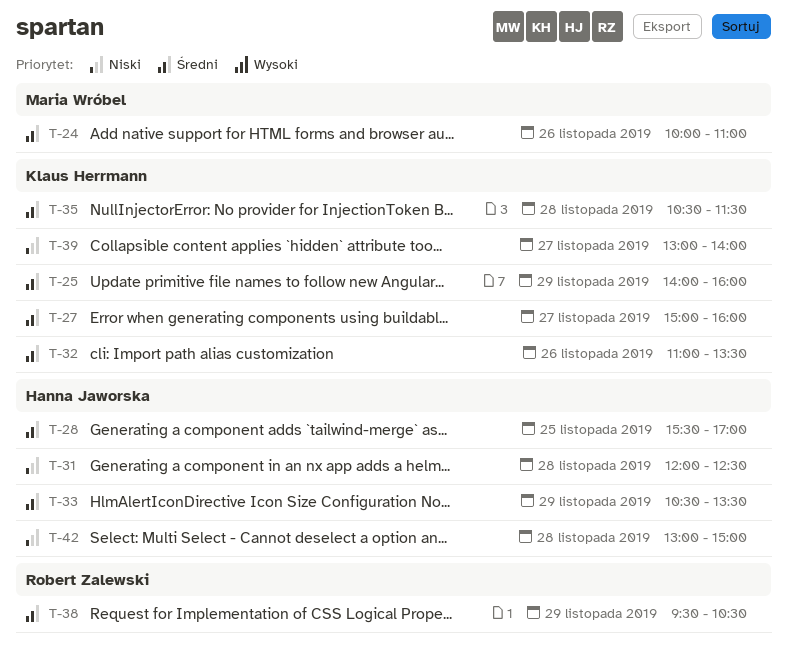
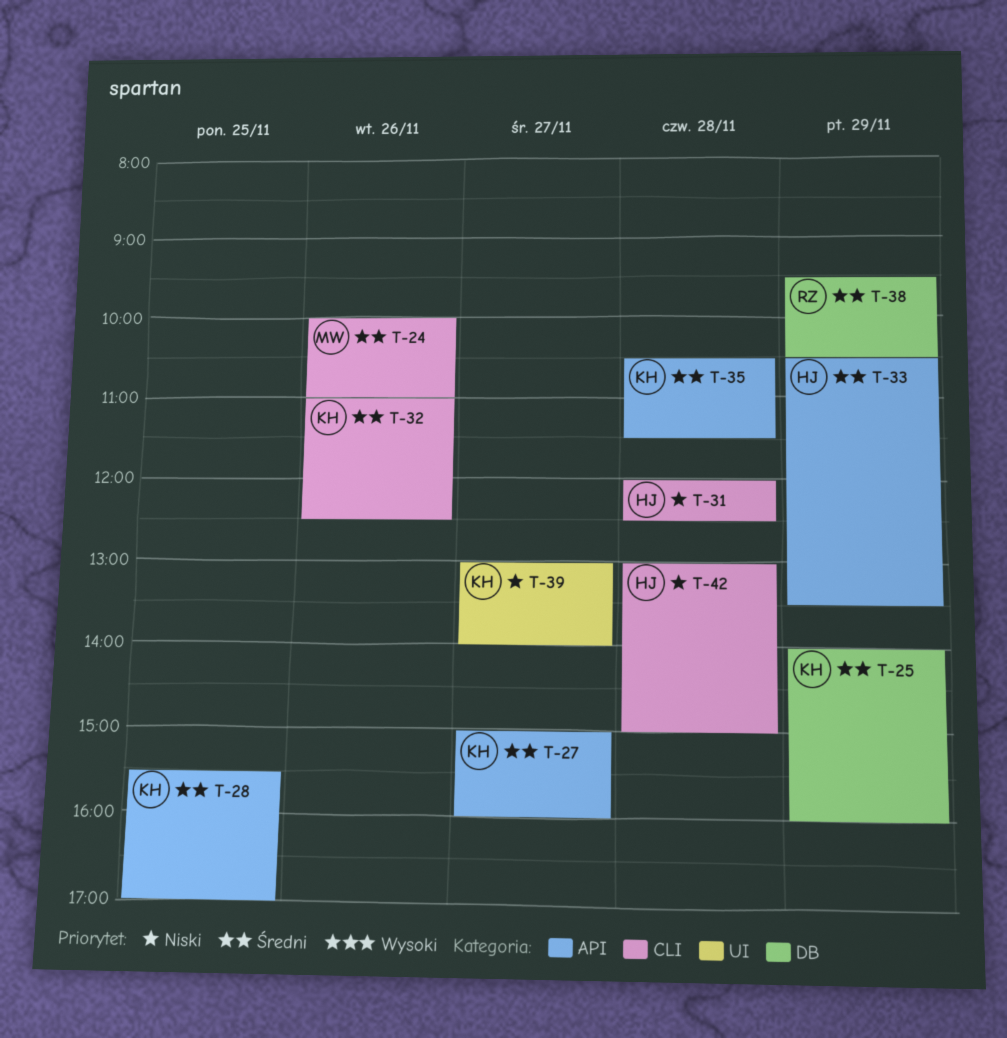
T-28, owner: Hanna Jaworska -> Klaus Herrmann
T-32, ends: 13:30 -> 12:30

